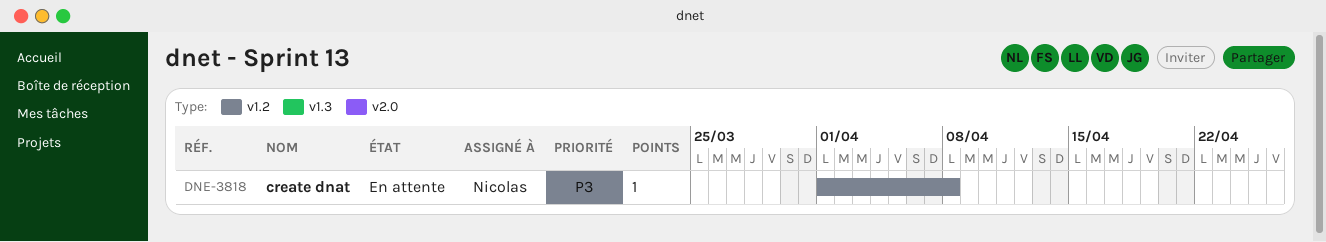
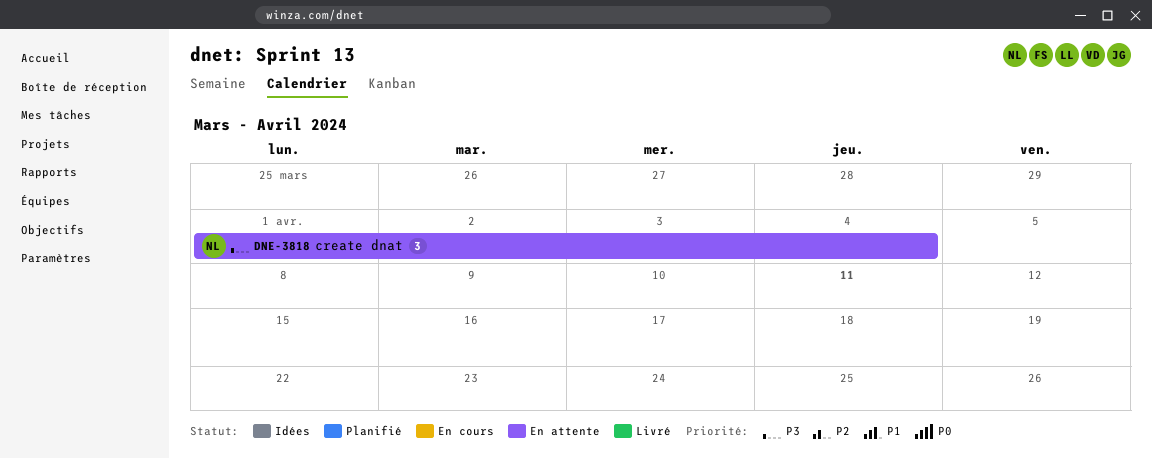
DNE-3818, estimate: 1 -> 3
DNE-3818, due: Apr 8 -> Apr 4

